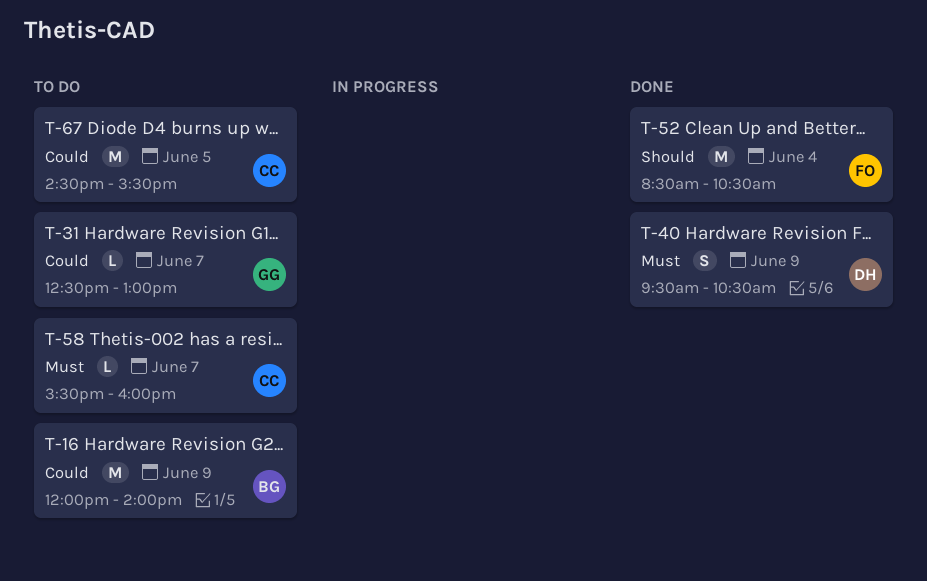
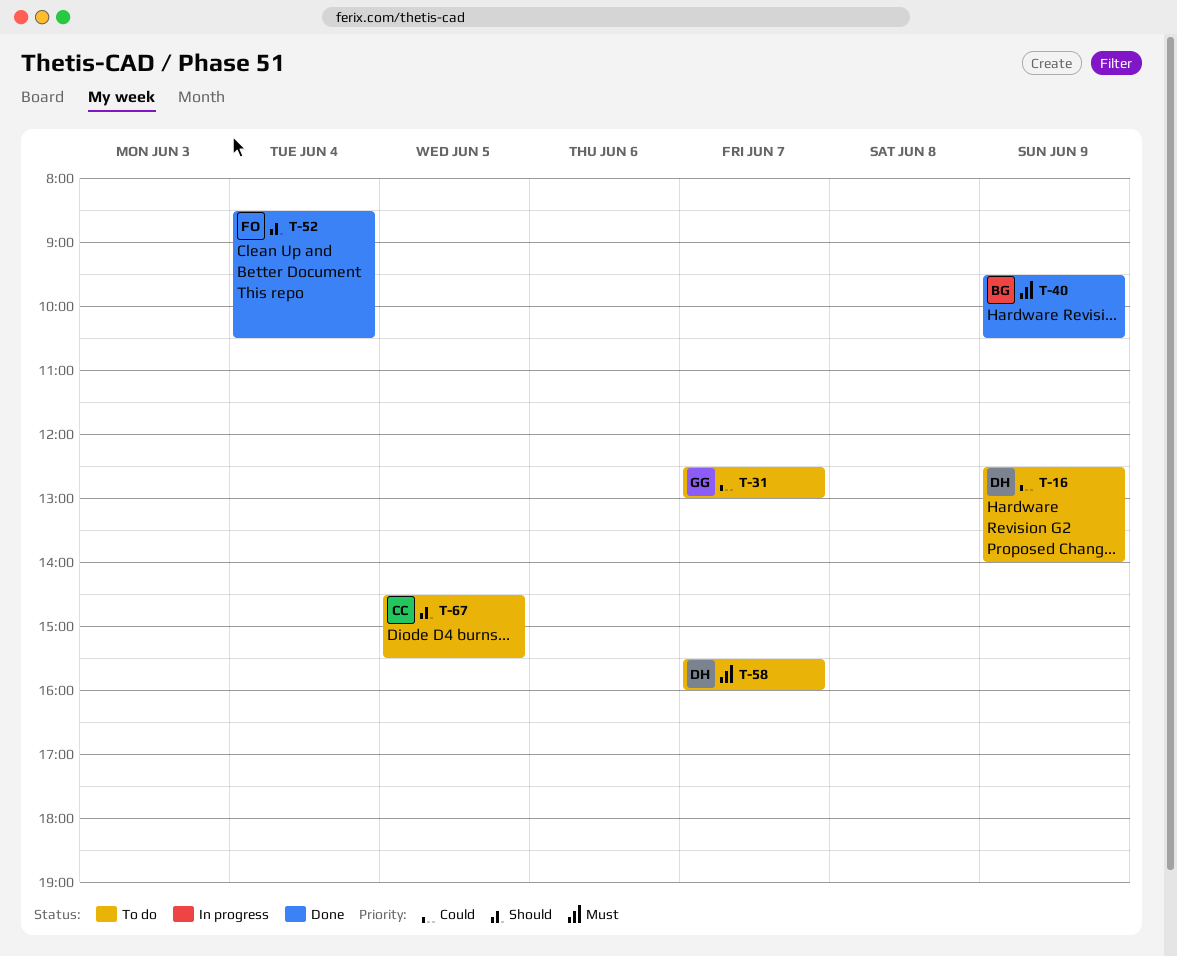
T-16, owner: BG -> DH
T-16, begins: 12:00 -> 12:30
T-40, owner: DH -> BG
T-58, owner: CC -> DH
T-67, priority: Could -> Should

